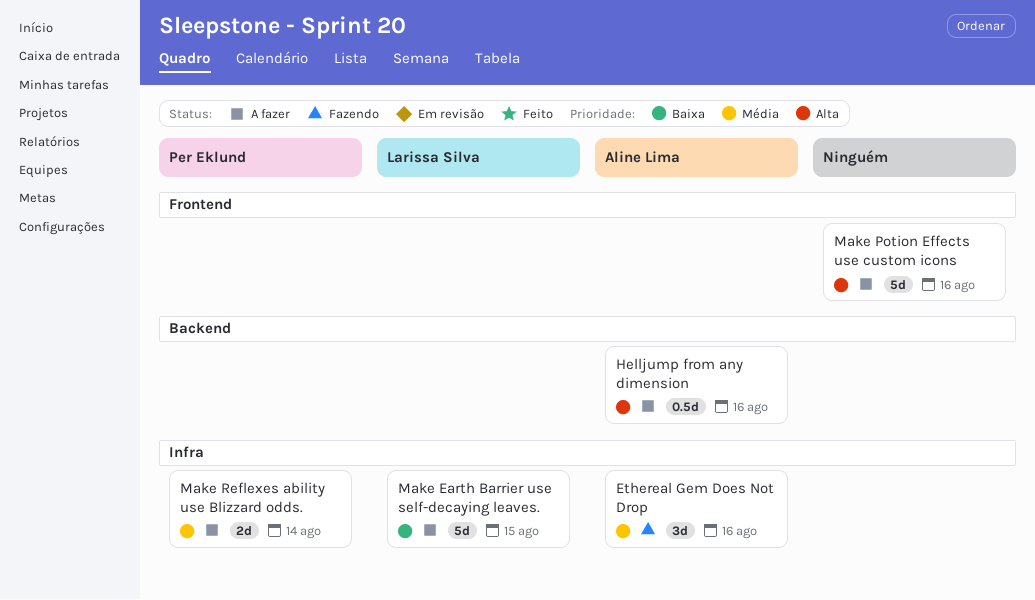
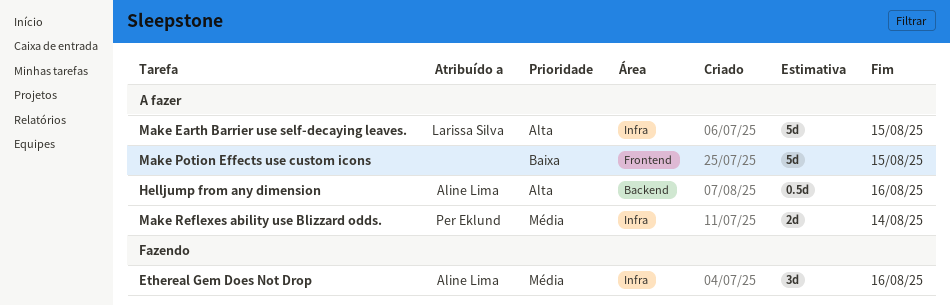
Make Earth Barrier use self-decaying leaves., priority: Baixa -> Alta
Make Potion Effects use custom icons, priority: Alta -> Baixa
Make Potion Effects use custom icons, due: Aug 16 -> Aug 15

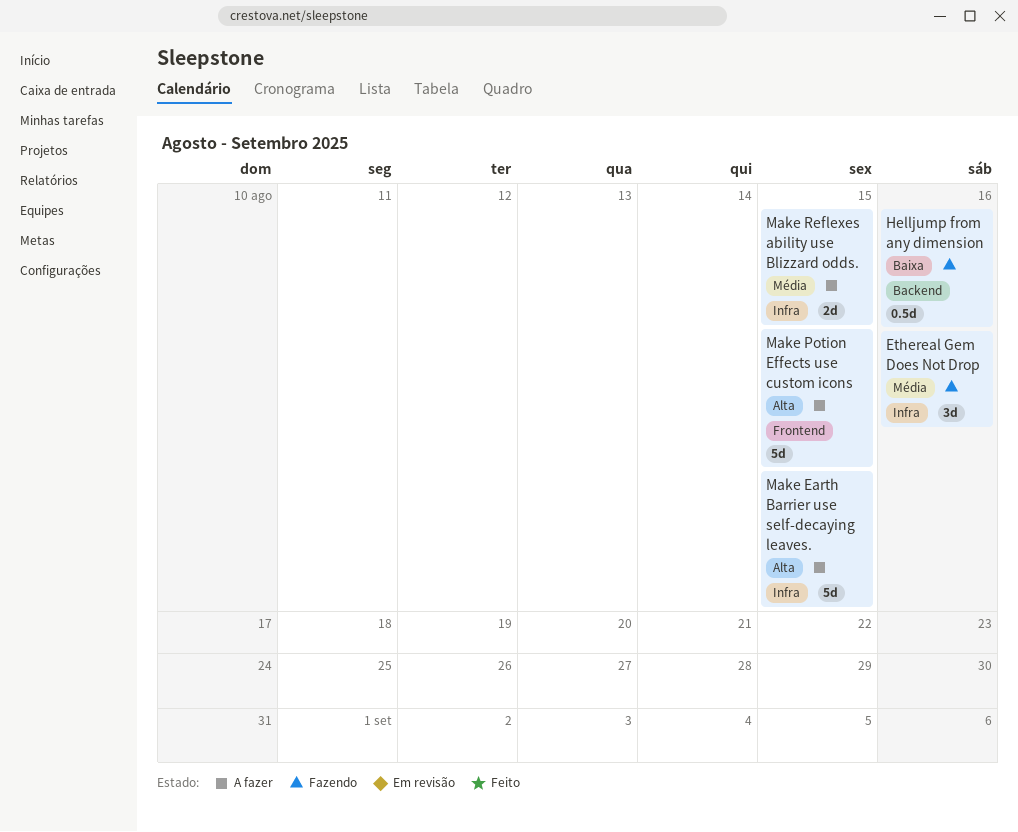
Helljump from any dimension, status: A fazer -> Fazendo
Helljump from any dimension, priority: Alta -> Baixa
Make Potion Effects use custom icons, priority: Baixa -> Alta
Make Reflexes ability use Blizzard odds., due: Aug 14 -> Aug 15

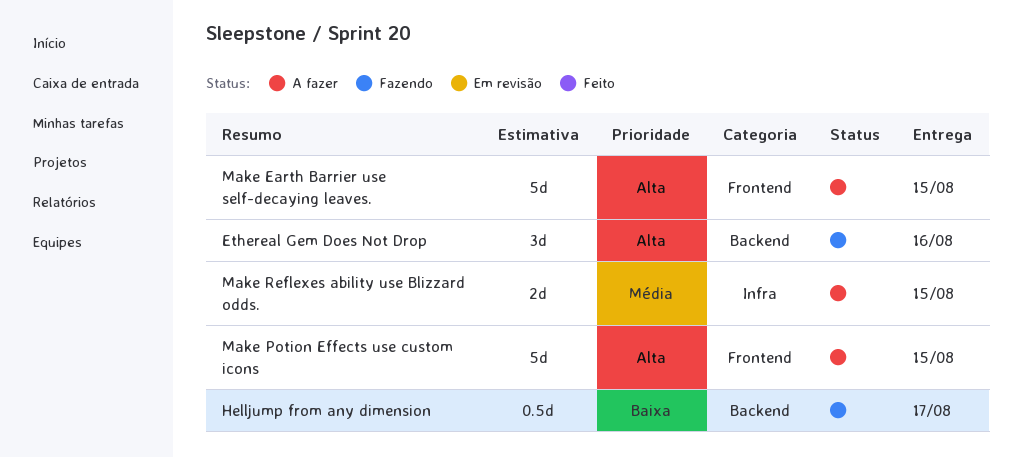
Ethereal Gem Does Not Drop, priority: Média -> Alta
Ethereal Gem Does Not Drop, label: Infra -> Backend
Helljump from any dimension, due: Aug 16 -> Aug 17
Make Earth Barrier use self-decaying leaves., label: Infra -> Frontend

